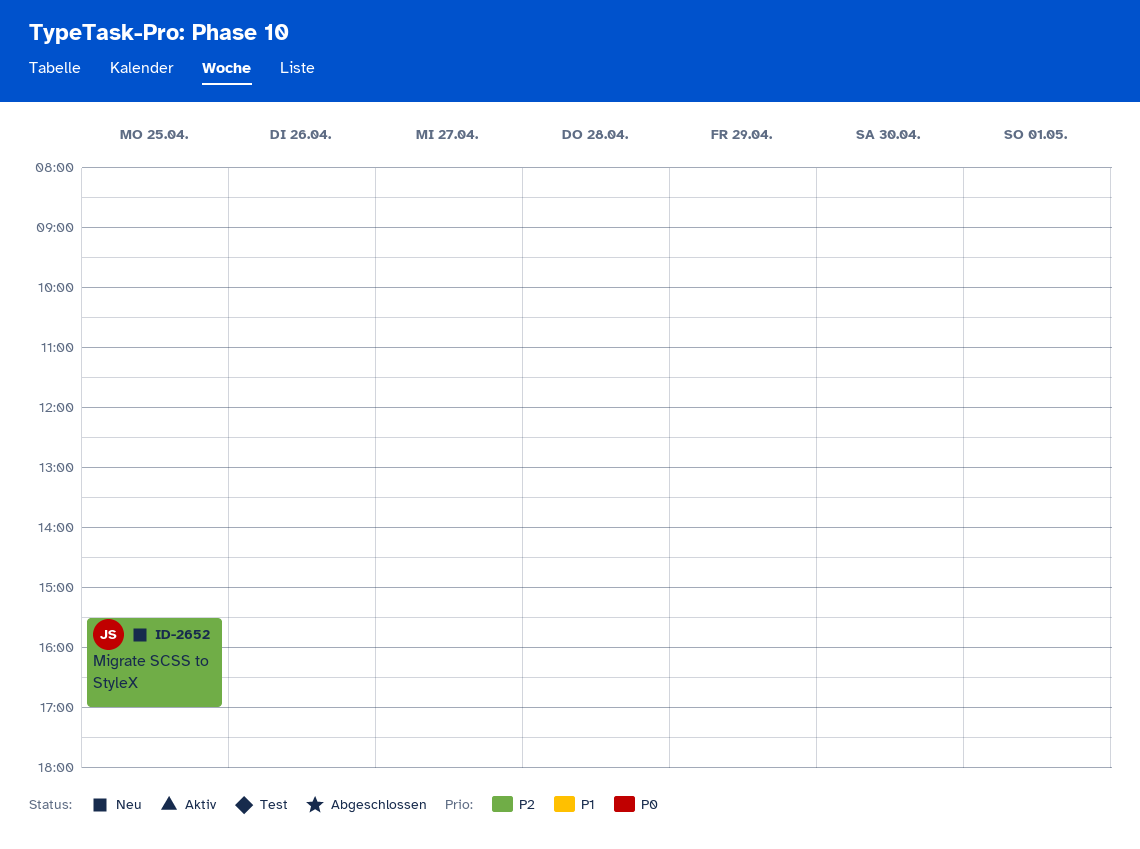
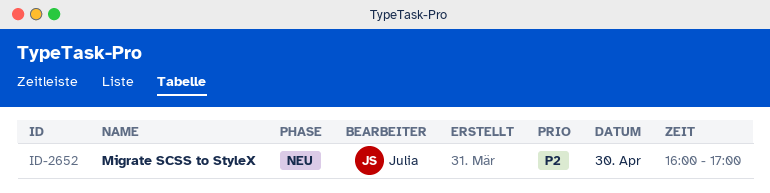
ID-2652, day: Apr 25 -> Apr 30
ID-2652, begins: 15:30 -> 16:00

